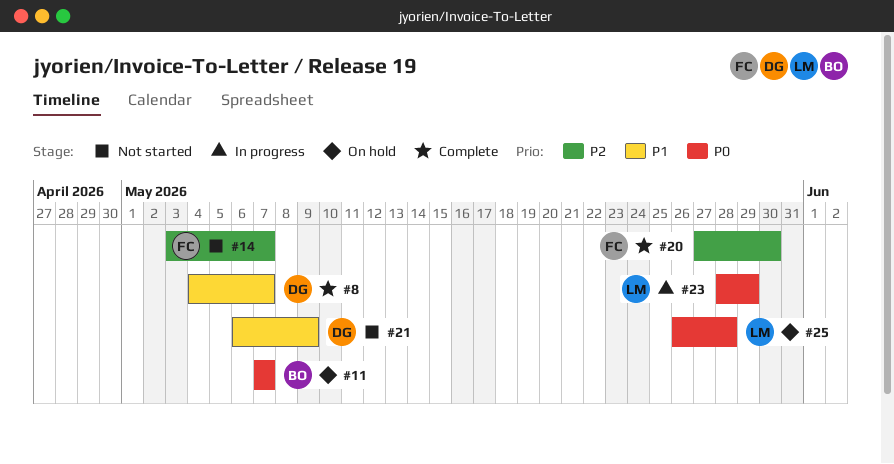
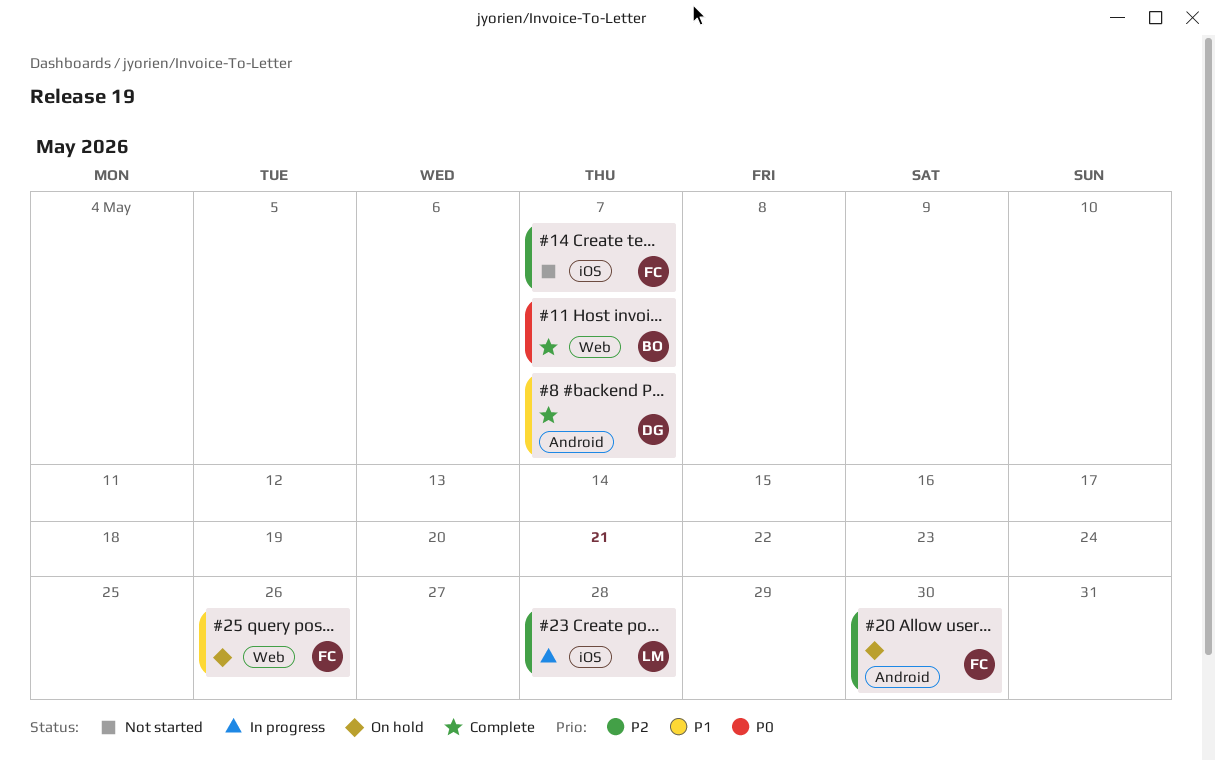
#11, status: On hold -> Complete
#20, status: Complete -> On hold
#21: present -> none
#23, priority: P0 -> P2
#23, due: May 29 -> May 28
#25, owner: LM -> FC
#25, priority: P0 -> P1
#25, due: May 28 -> May 26

